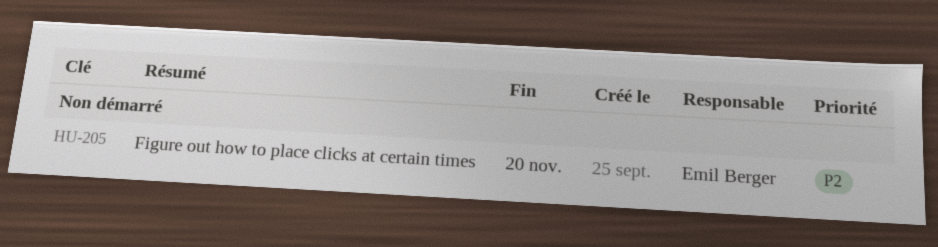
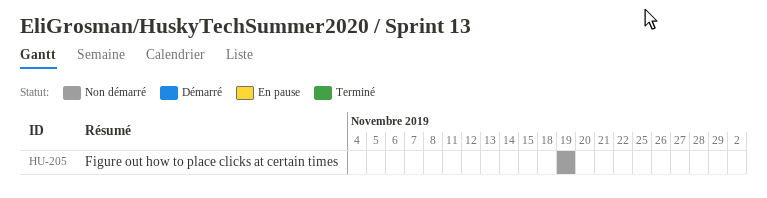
HU-205, due: Nov 20 -> Nov 19

